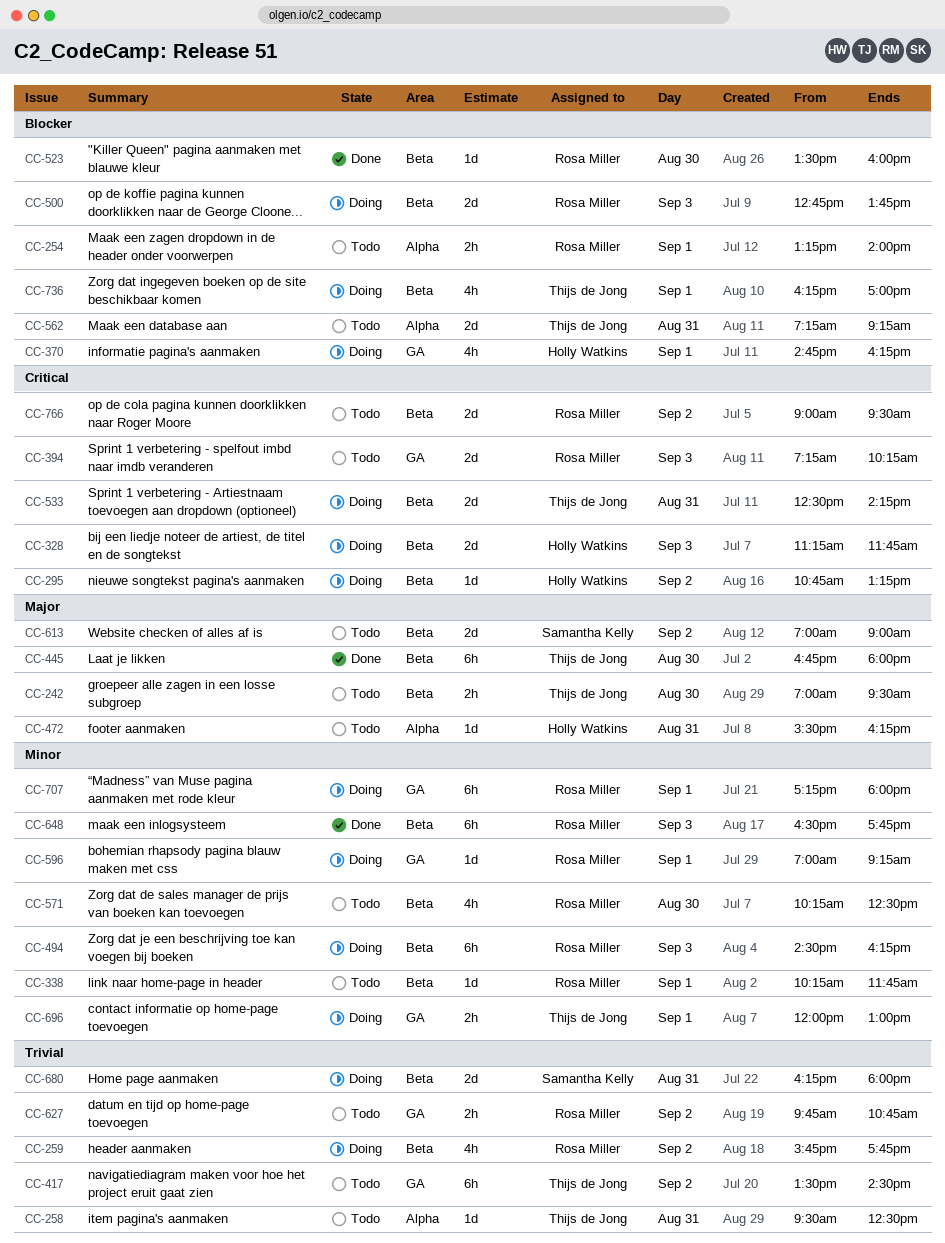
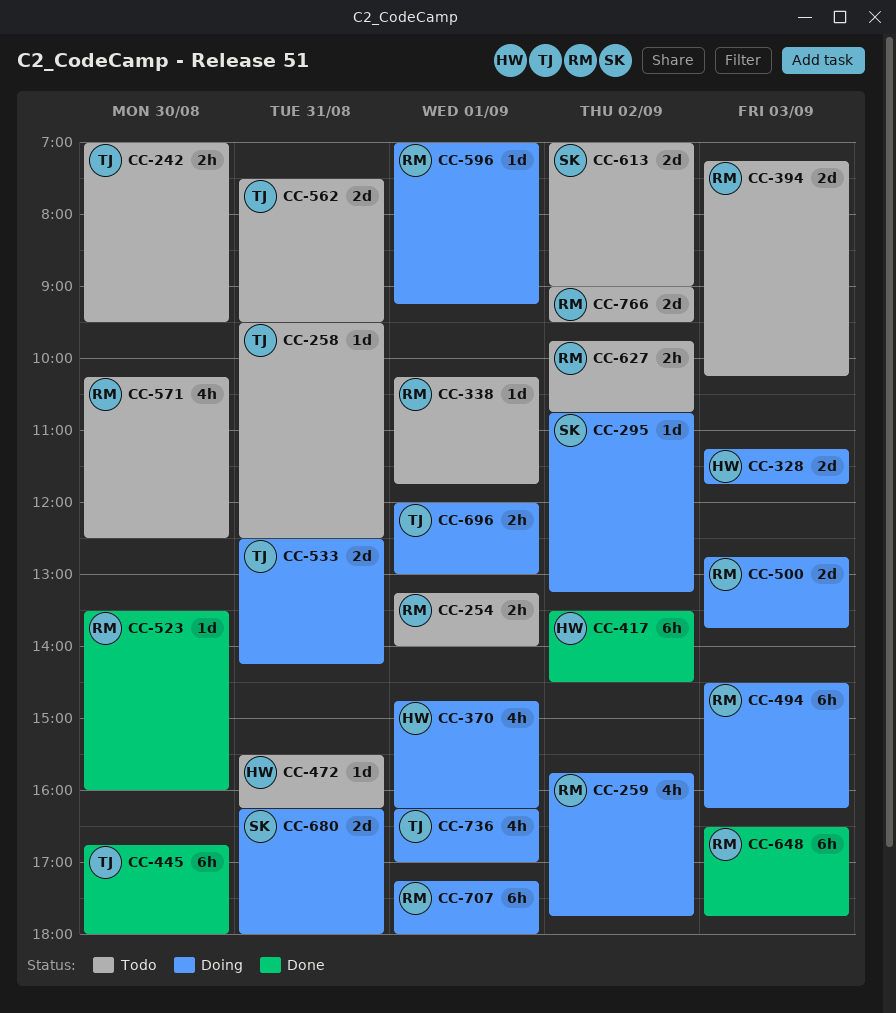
CC-295, owner: Holly Watkins -> Samantha Kelly
CC-417, status: Todo -> Done
CC-417, owner: Thijs de Jong -> Holly Watkins
CC-562, begins: 07:15 -> 07:30
CC-562, ends: 09:15 -> 09:30

